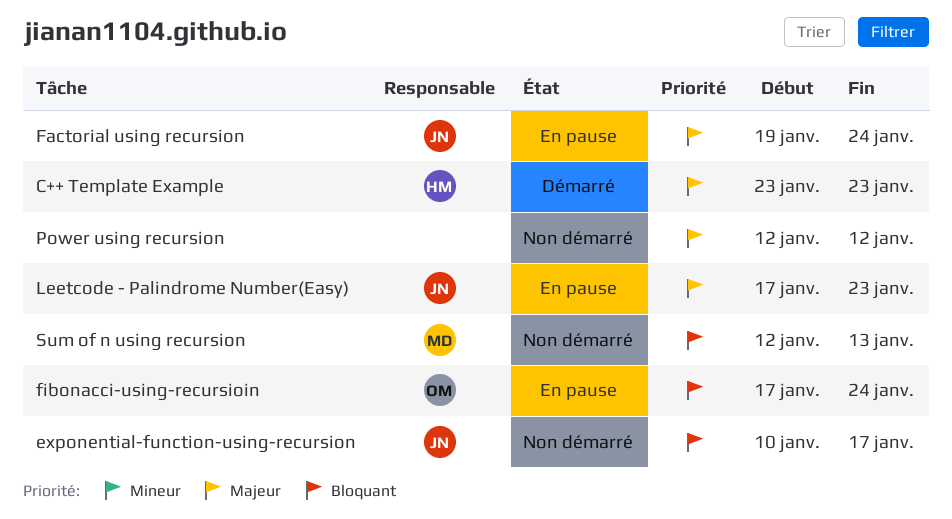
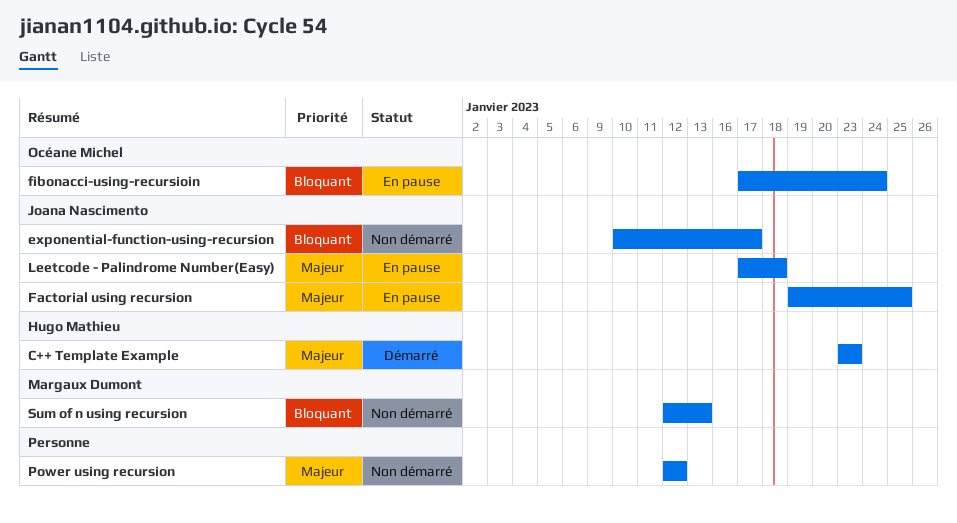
Factorial using recursion, due: Jan 24 -> Jan 25
Leetcode - Palindrome Number(Easy), due: Jan 23 -> Jan 18

